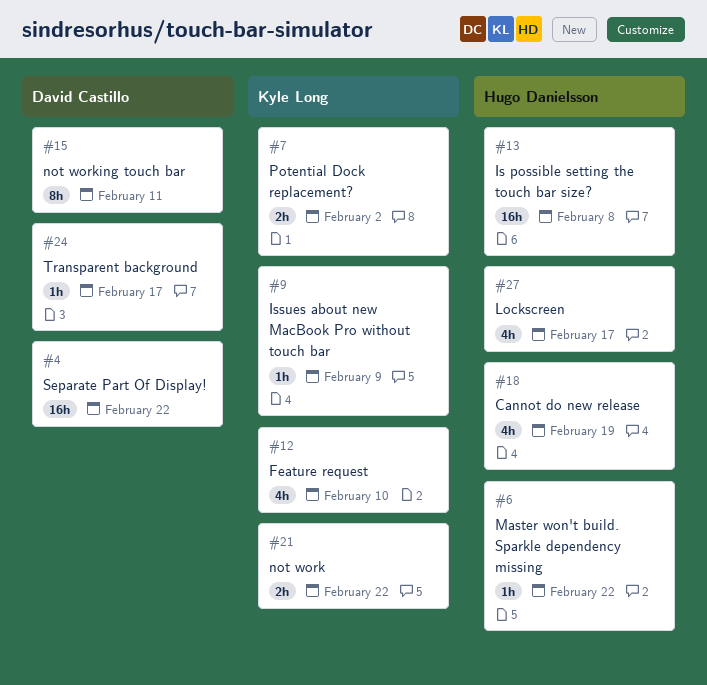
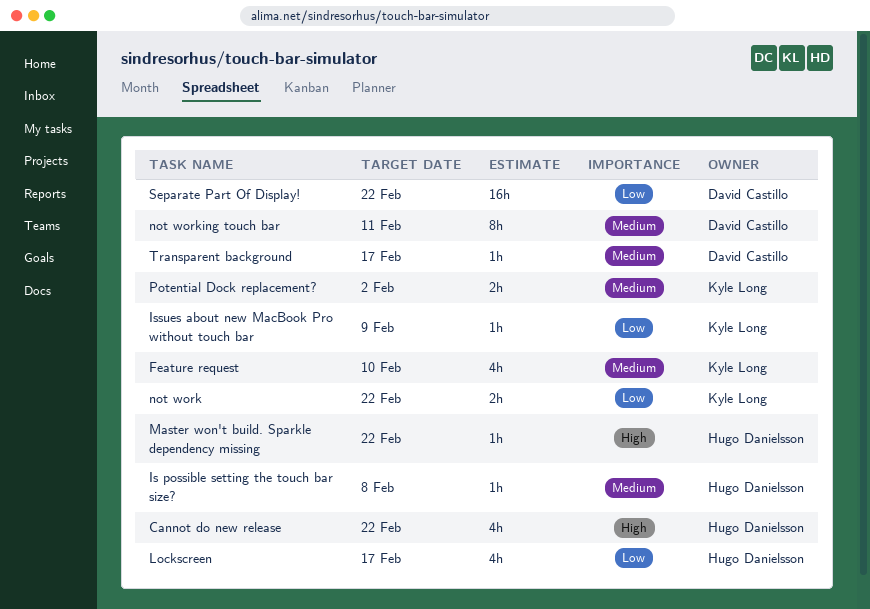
Cannot do new release, due: Feb 19 -> Feb 22
Is possible setting the touch bar size?, estimate: 16h -> 1h

